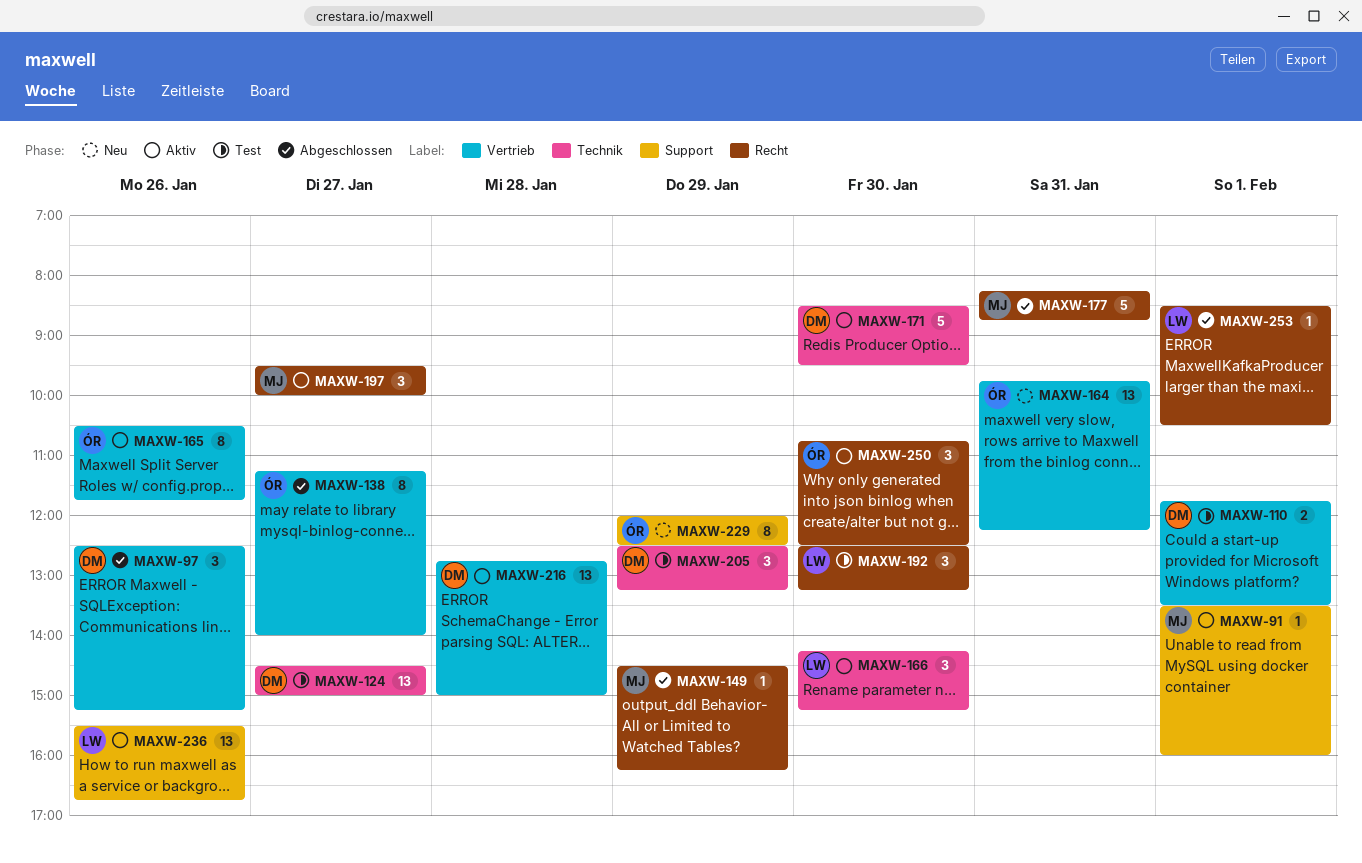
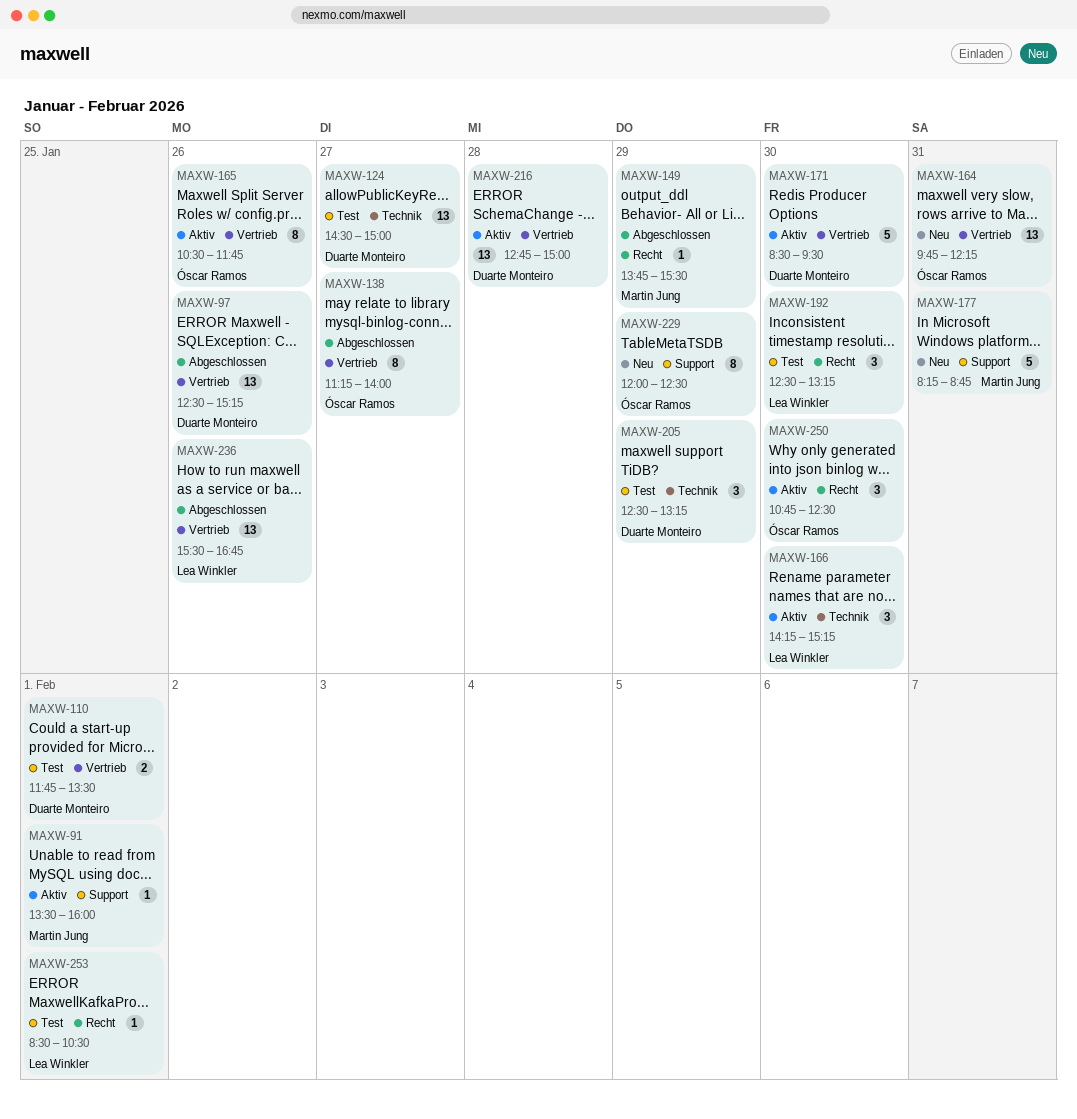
MAXW-97, estimate: 3 -> 13
MAXW-149, begins: 14:30 -> 13:45
MAXW-149, ends: 16:15 -> 15:30
MAXW-171, label: Technik -> Vertrieb
MAXW-177, status: Abgeschlossen -> Neu
MAXW-177, label: Recht -> Support
MAXW-197: present -> none
MAXW-236, status: Aktiv -> Abgeschlossen
MAXW-236, label: Support -> Vertrieb
MAXW-253, status: Abgeschlossen -> Test

